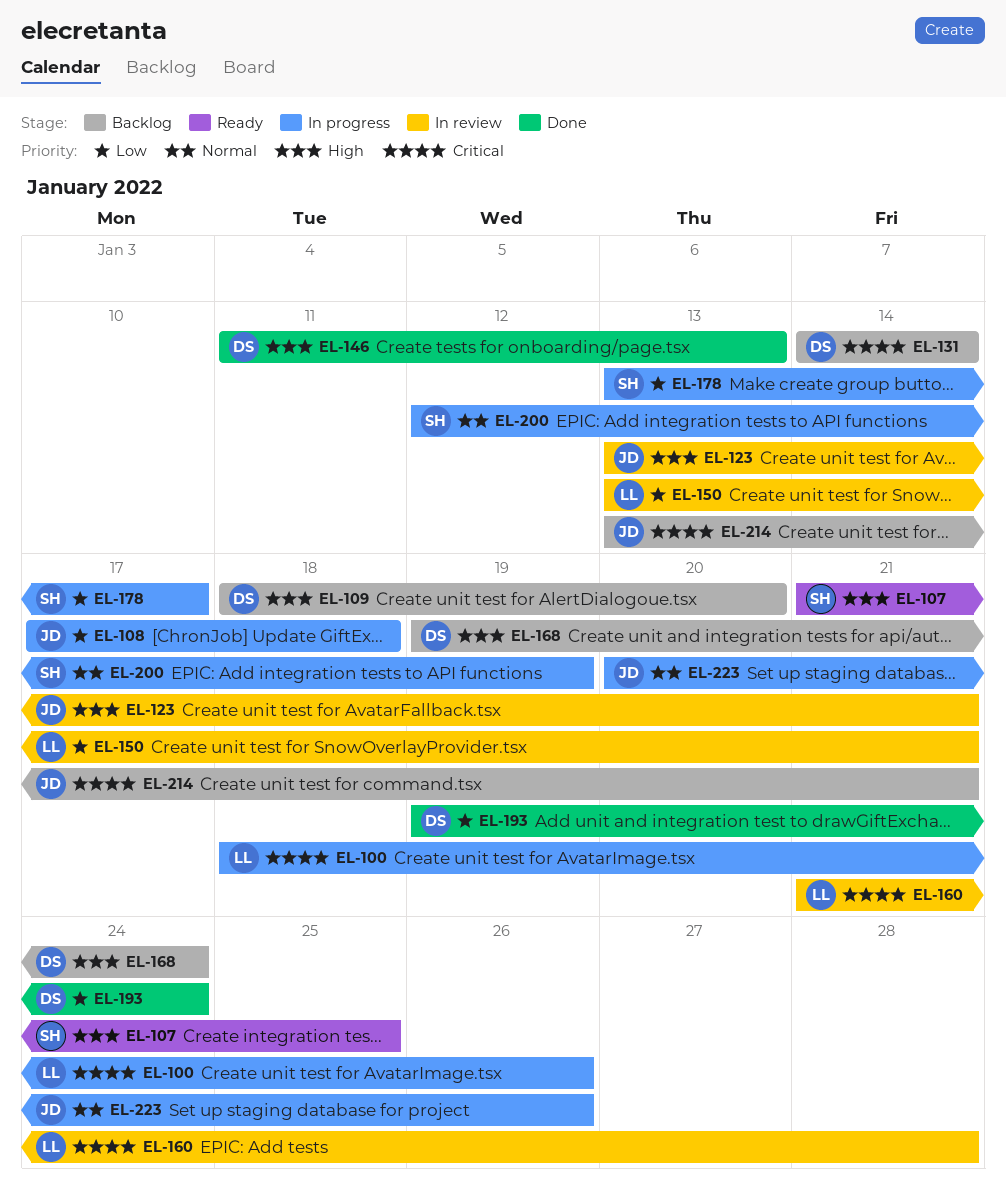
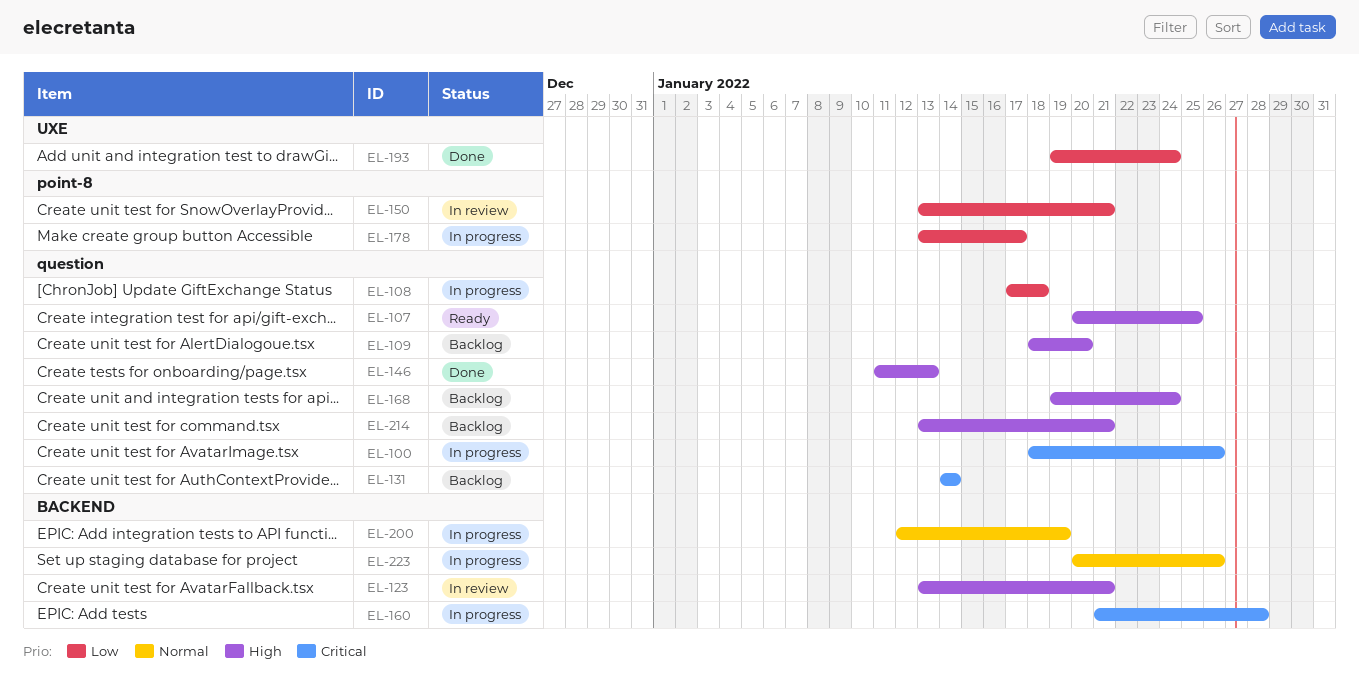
EL-107, start: Jan 21 -> Jan 20
EL-160, status: In review -> In progress
EL-214, priority: Critical -> High

